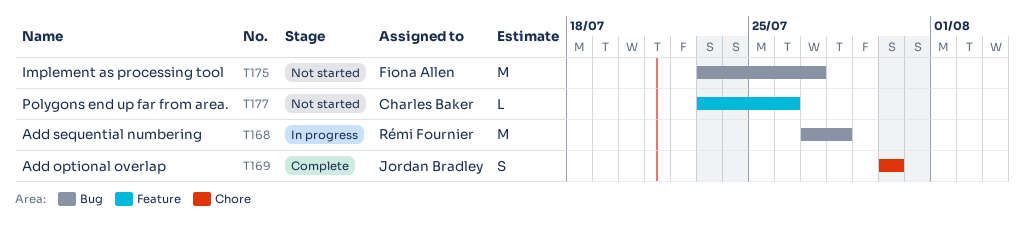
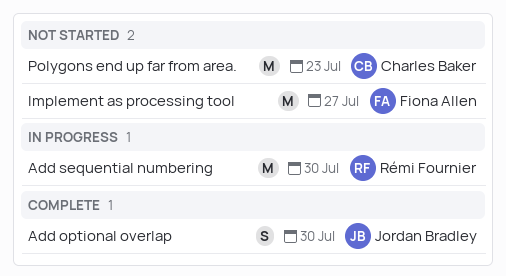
Add sequential numbering, due: Jul 28 -> Jul 30
Polygons end up far from area., estimate: L -> M
Polygons end up far from area., due: Jul 26 -> Jul 23

